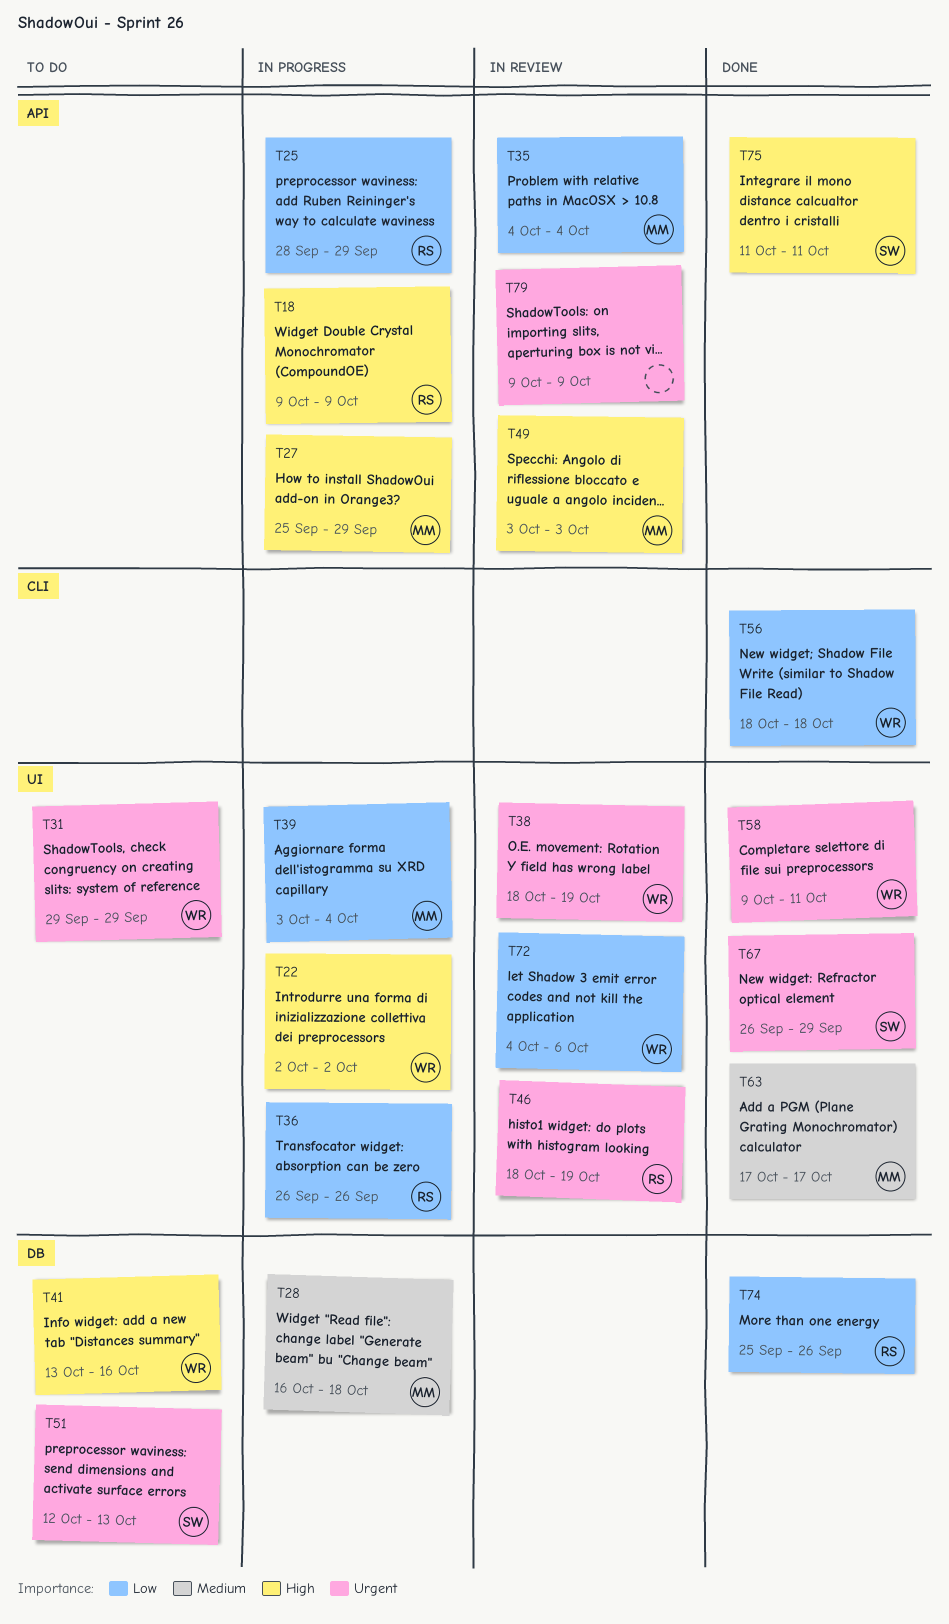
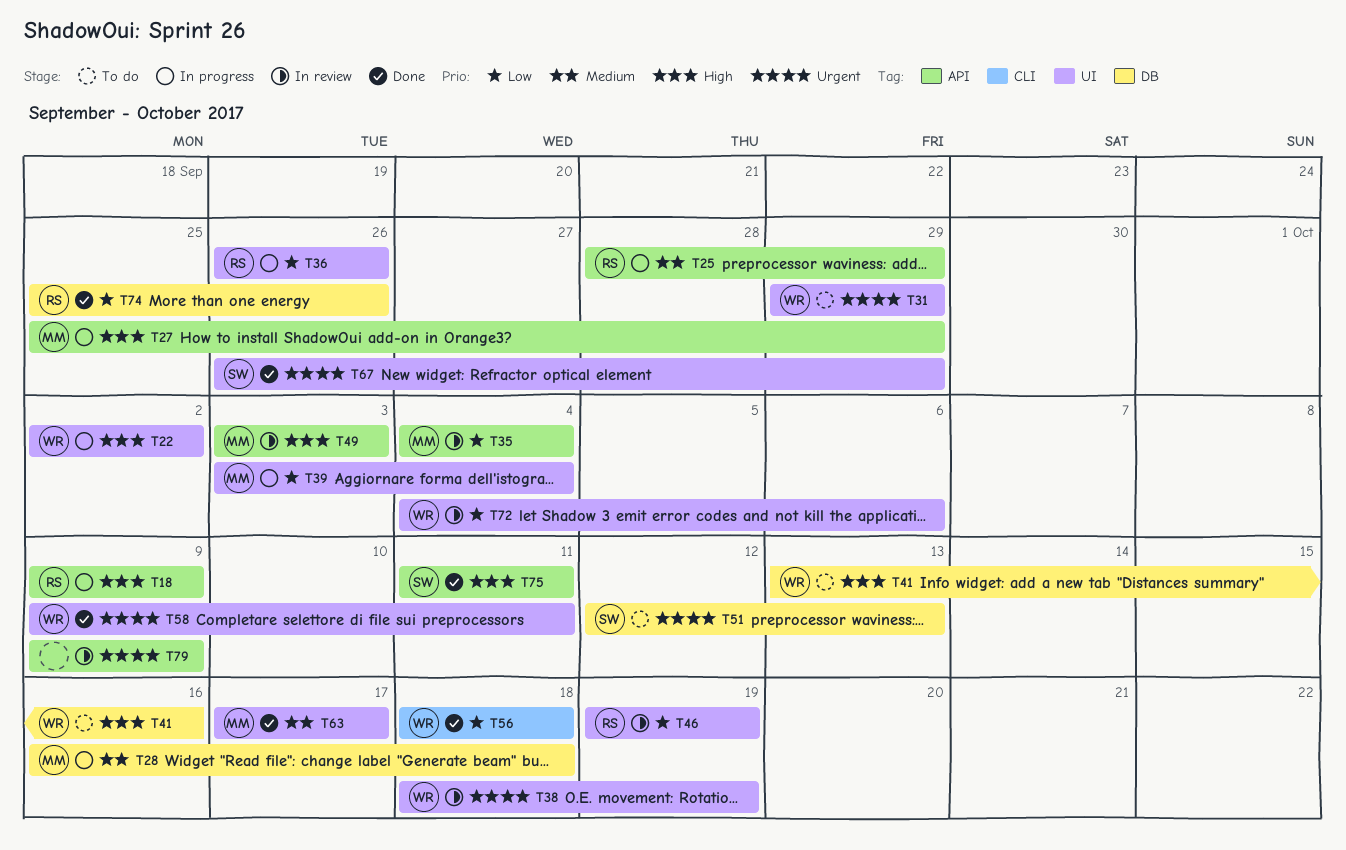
T25, priority: Low -> Medium
T46, priority: Urgent -> Low
T46, start: Oct 18 -> Oct 19

